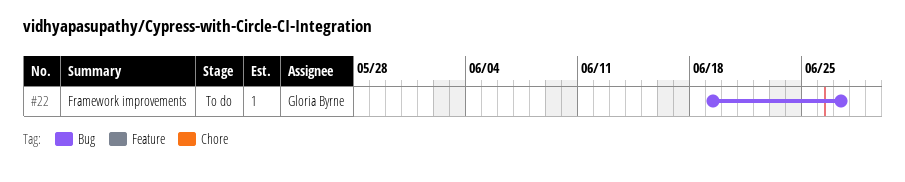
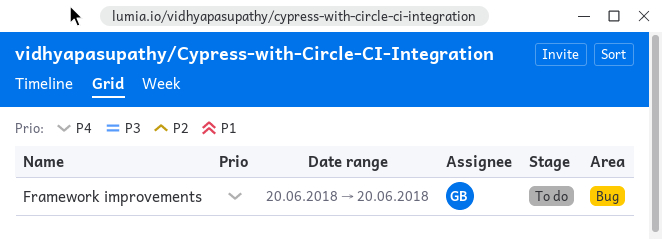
Framework improvements, start: Jun 19 -> Jun 20
Framework improvements, due: Jun 27 -> Jun 20

